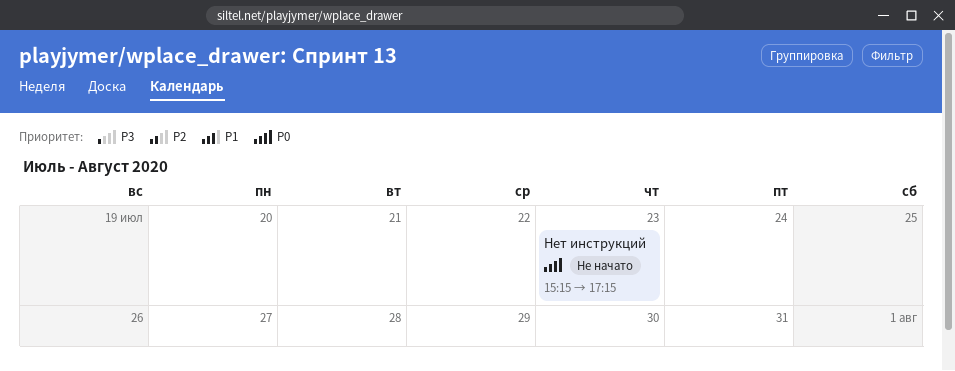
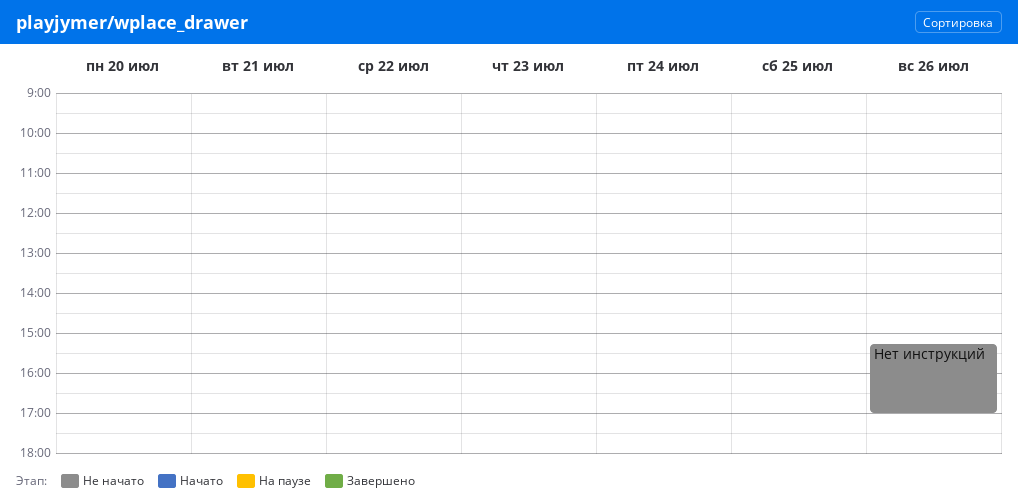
Нет инструкций, day: Jul 23 -> Jul 26
Нет инструкций, ends: 17:15 -> 17:00

